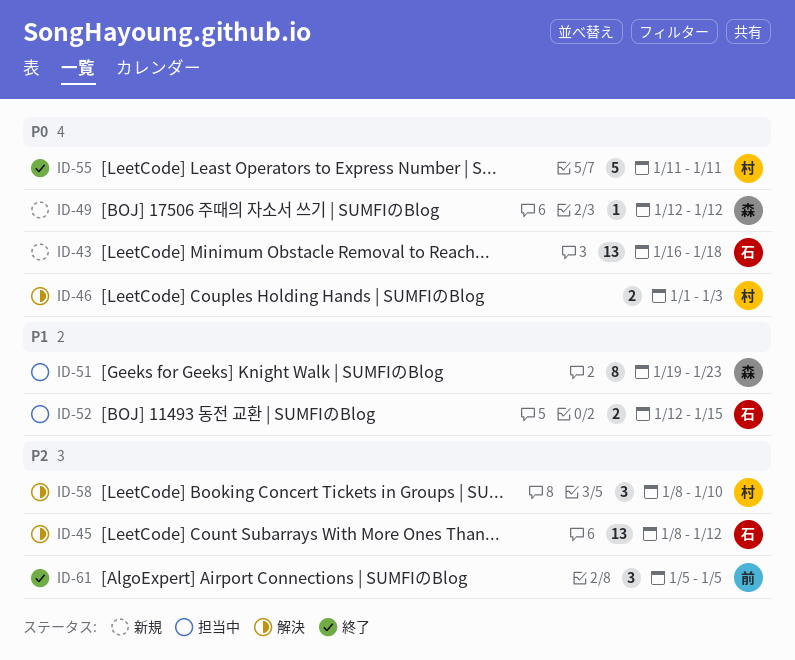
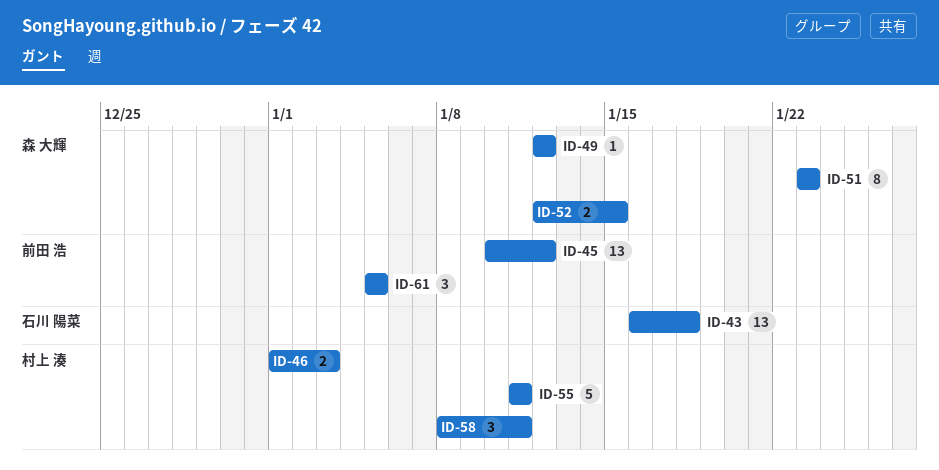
ID-45, owner: 石川 陽菜 -> 前田 浩
ID-45, start: Jan 8 -> Jan 10
ID-51, start: Jan 19 -> Jan 23
ID-52, owner: 石川 陽菜 -> 森 大輝
ID-58, due: Jan 10 -> Jan 11

